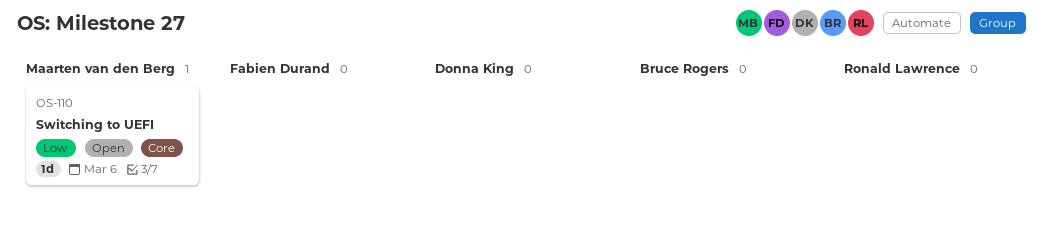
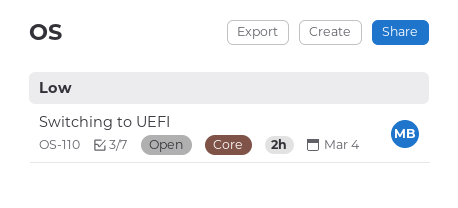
OS-110, estimate: 1d -> 2h
OS-110, due: Mar 6 -> Mar 4

